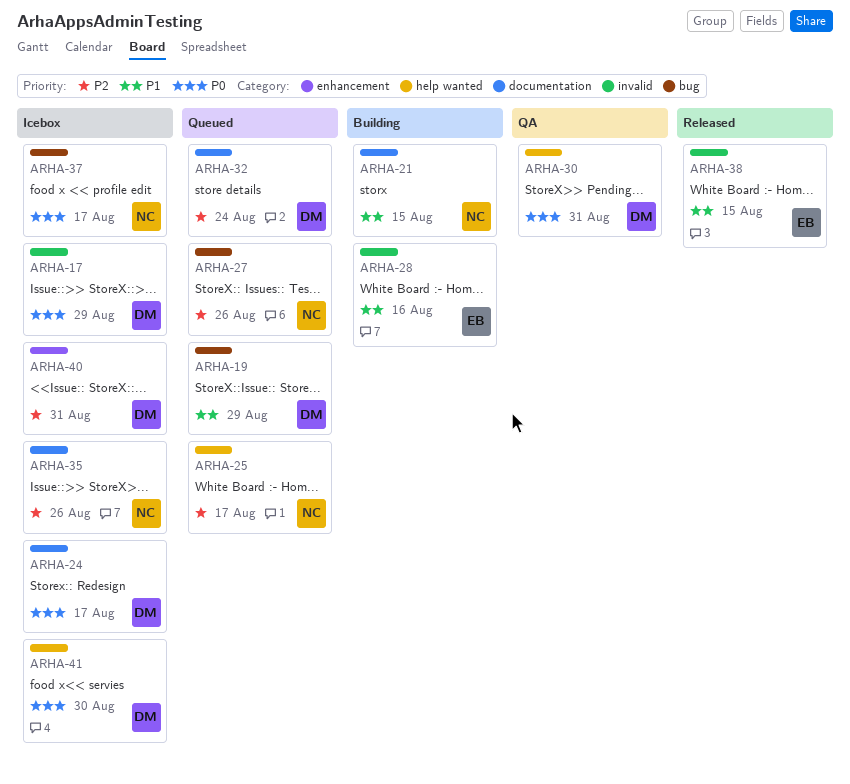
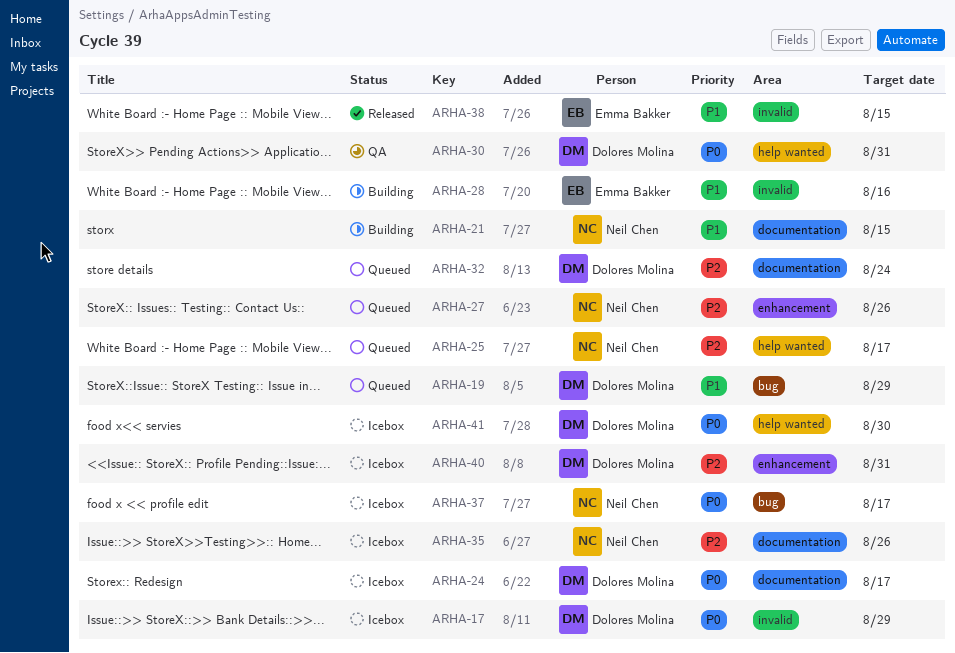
ARHA-27, label: bug -> enhancement

